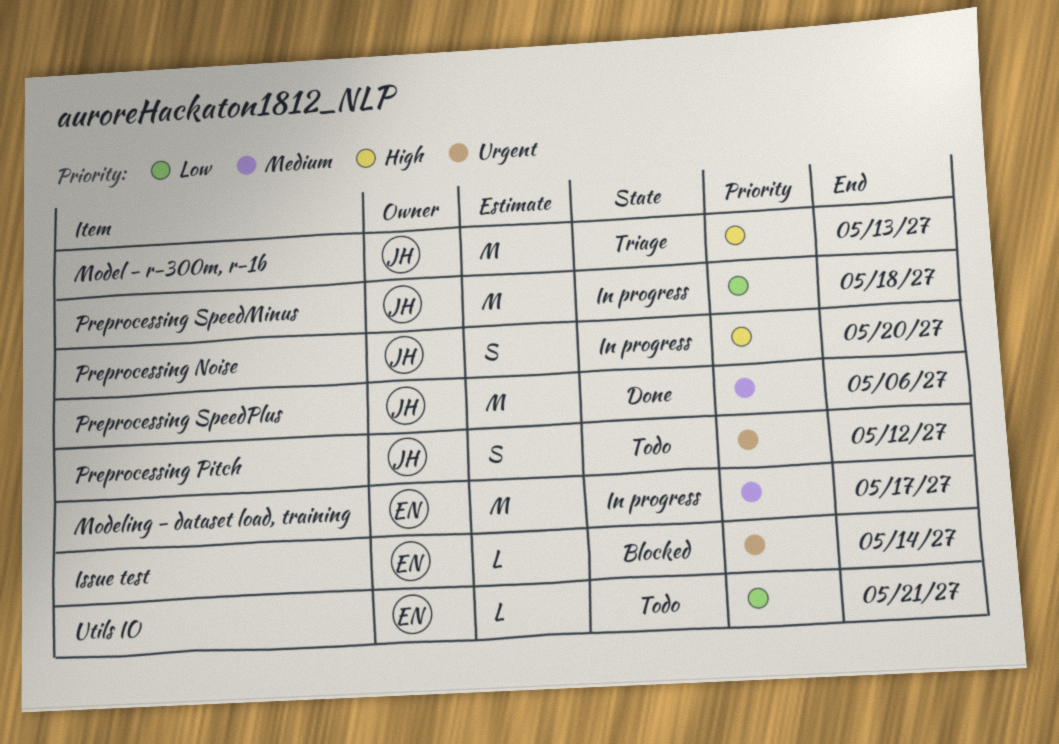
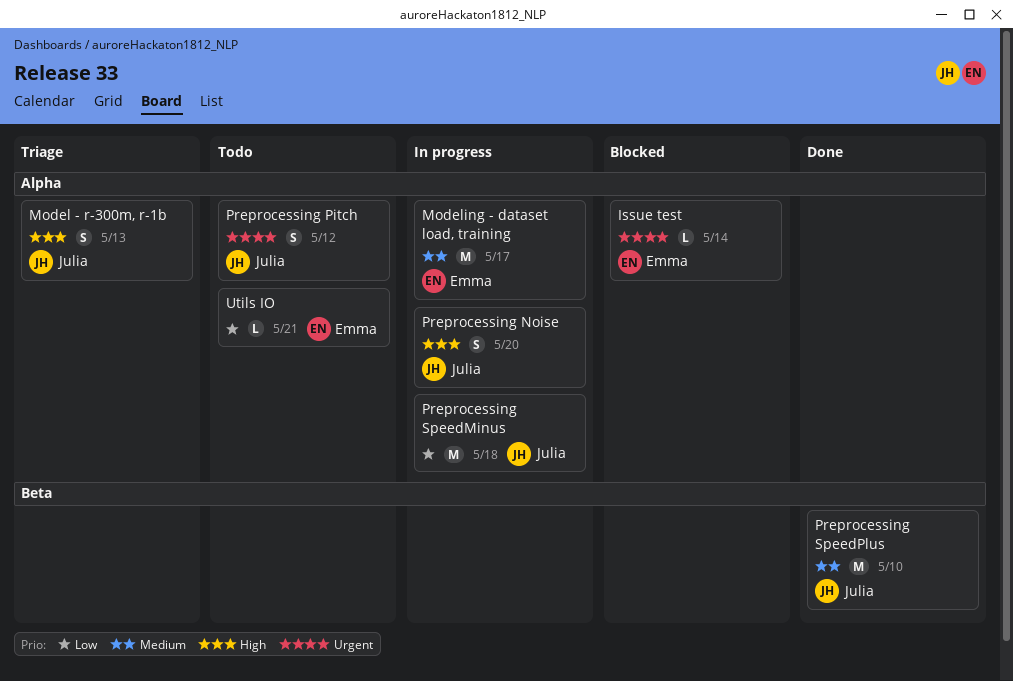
Model - r-300m, r-1b, estimate: M -> S
Preprocessing SpeedPlus, due: May 6 -> May 10

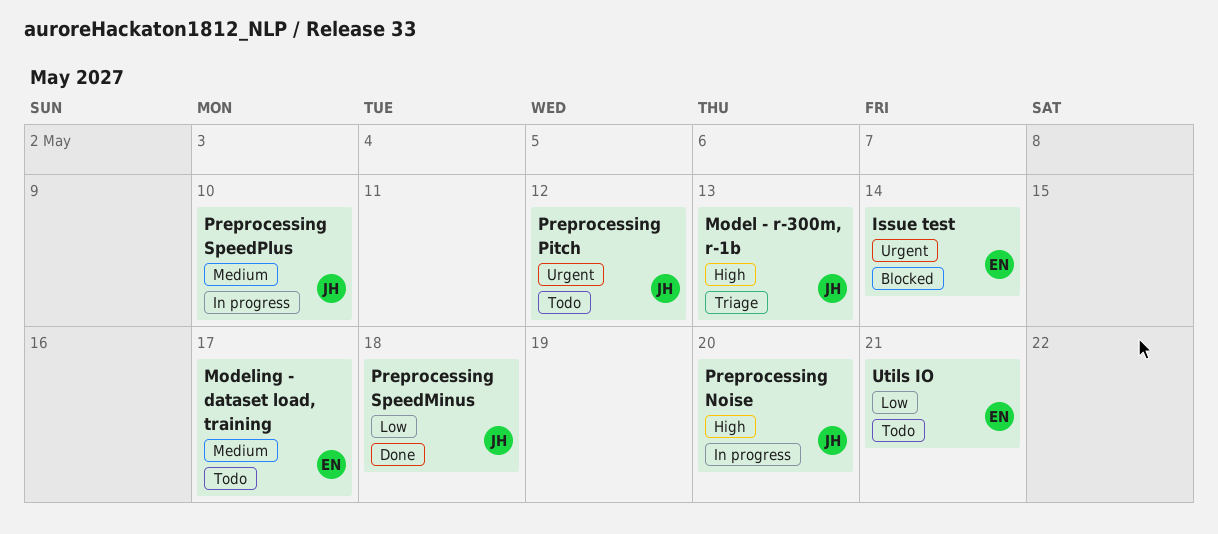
Modeling - dataset load, training, status: In progress -> Todo
Preprocessing SpeedMinus, status: In progress -> Done
Preprocessing SpeedPlus, status: Done -> In progress

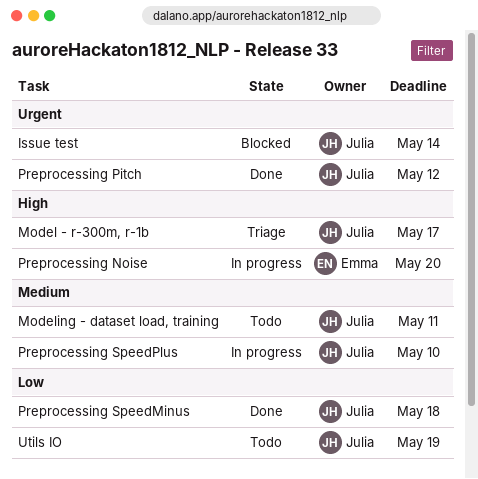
Issue test, owner: Emma -> Julia
Model - r-300m, r-1b, due: May 13 -> May 17
Modeling - dataset load, training, owner: Emma -> Julia
Modeling - dataset load, training, due: May 17 -> May 11
Preprocessing Noise, owner: Julia -> Emma
Preprocessing Pitch, status: Todo -> Done
Utils IO, owner: Emma -> Julia
Utils IO, due: May 21 -> May 19

